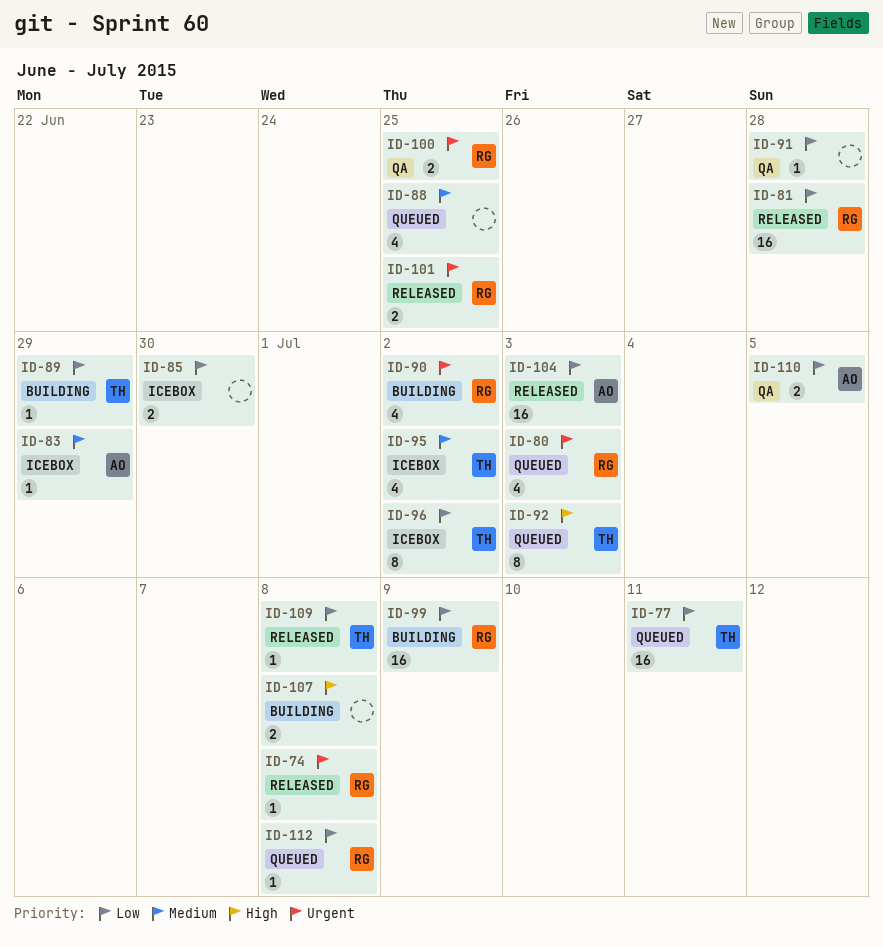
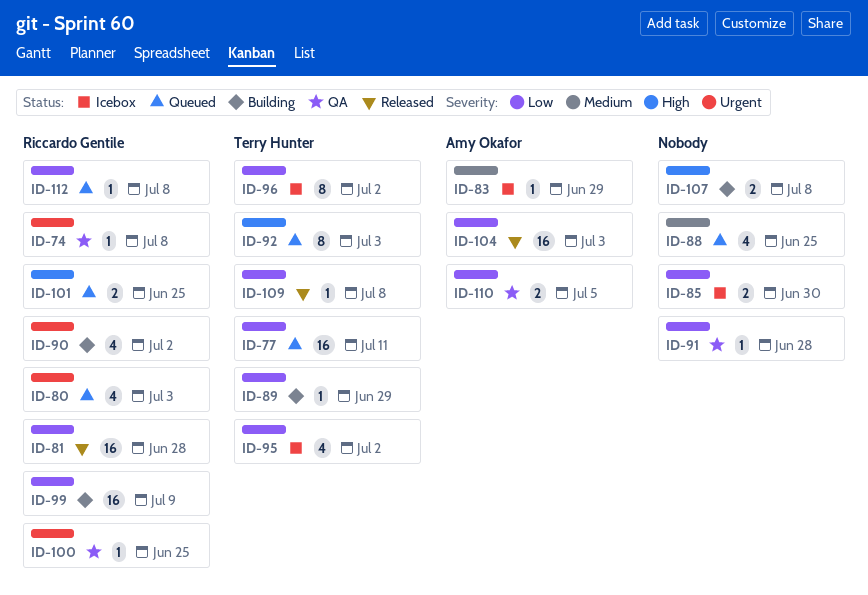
ID-74, status: Released -> QA
ID-95, priority: Medium -> Low
ID-100, estimate: 2 -> 1
ID-101, status: Released -> Queued
ID-101, priority: Urgent -> High

